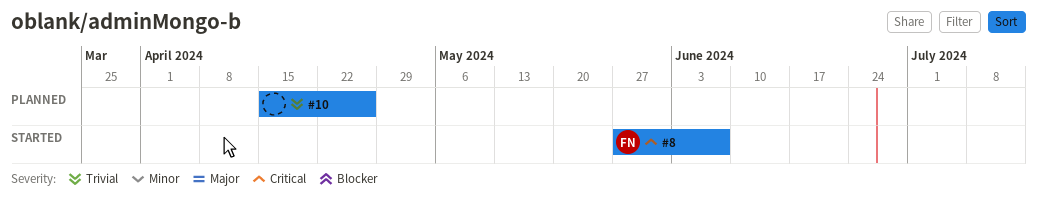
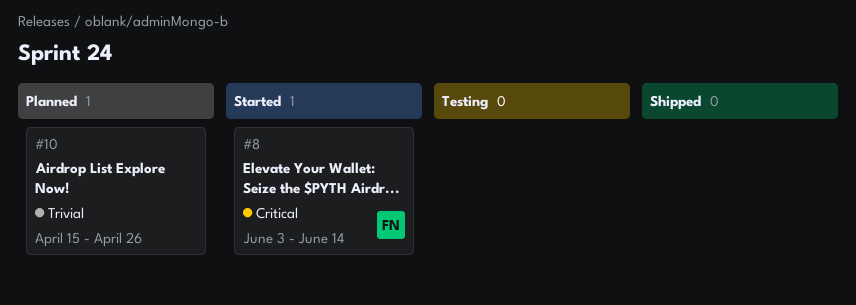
#8, start: May 27 -> Jun 3
#8, due: Jun 7 -> Jun 14

